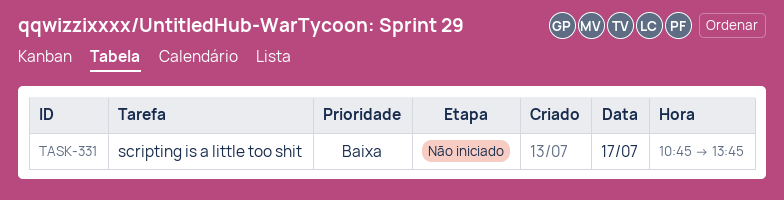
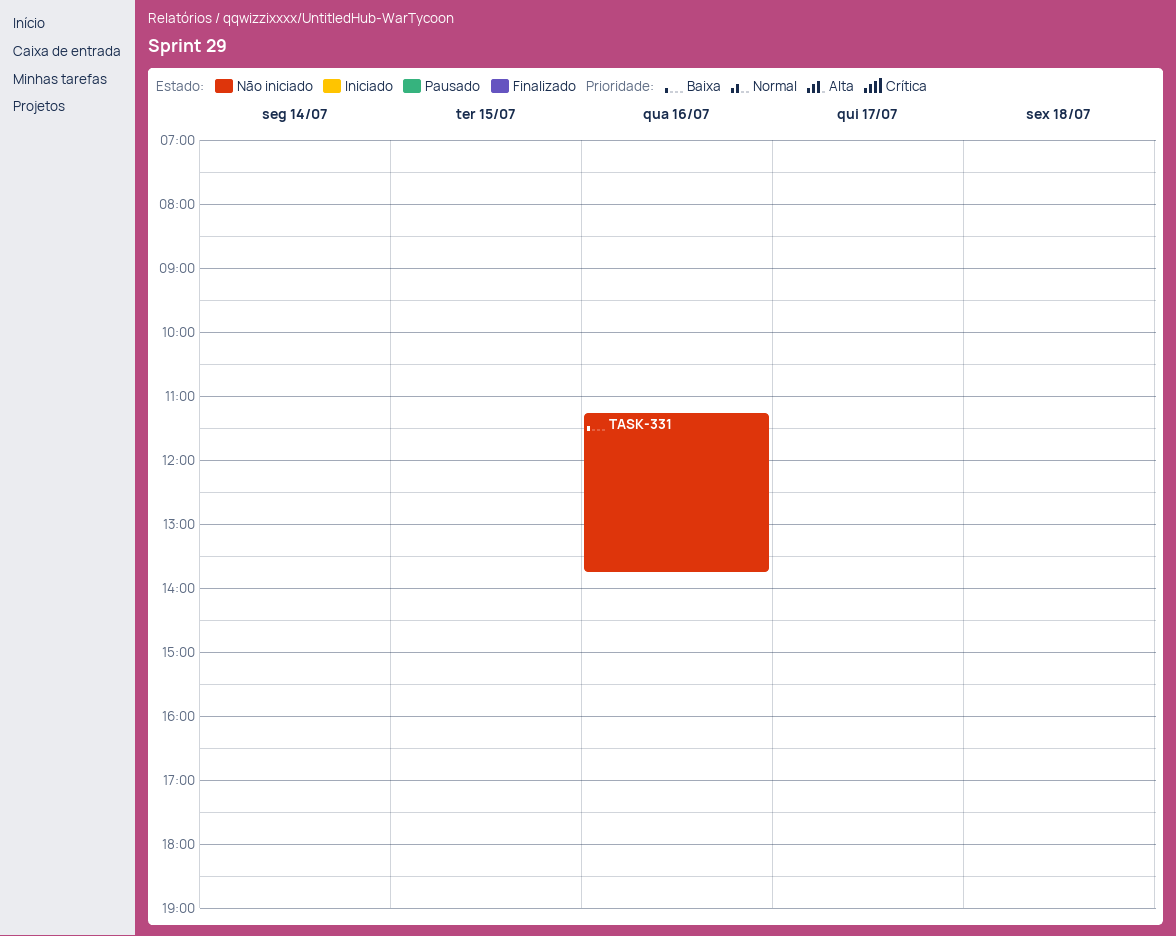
TASK-331, day: Jul 17 -> Jul 16
TASK-331, begins: 10:45 -> 11:15

